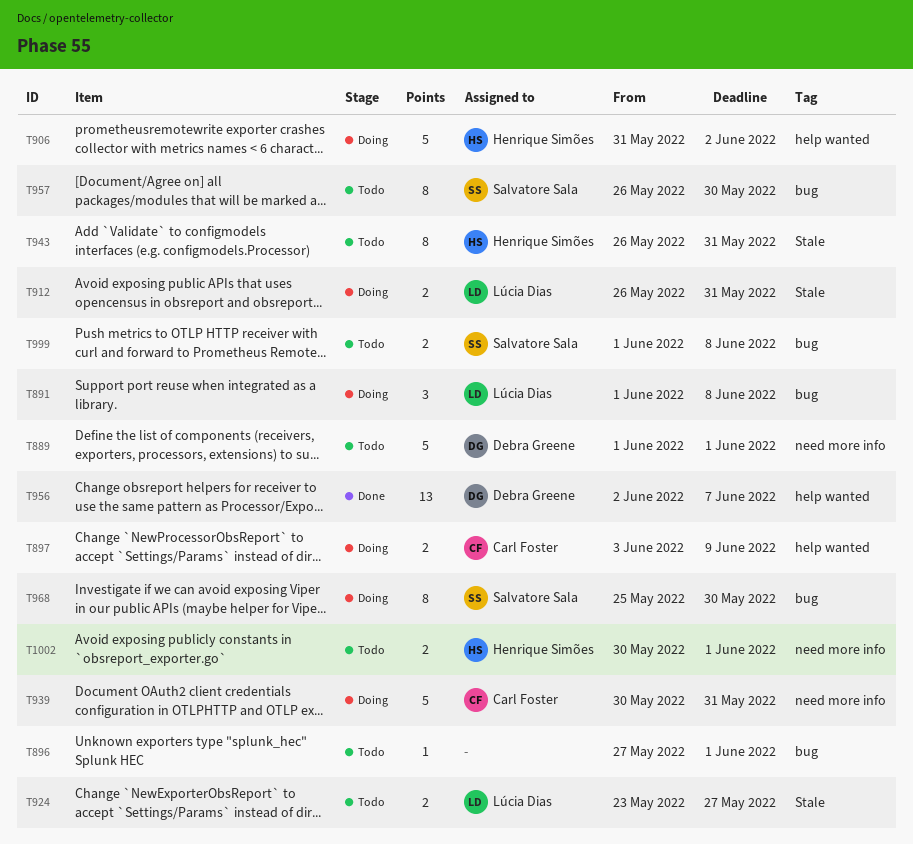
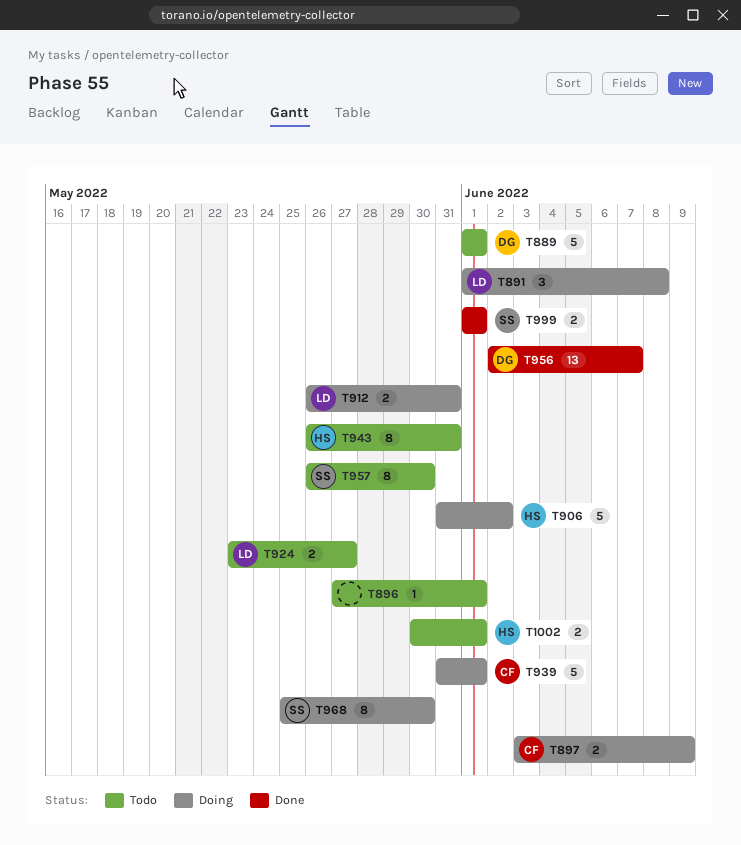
T939, start: May 30 -> May 31
T939, due: May 31 -> Jun 1
T999, status: Todo -> Done
T999, due: Jun 8 -> Jun 1

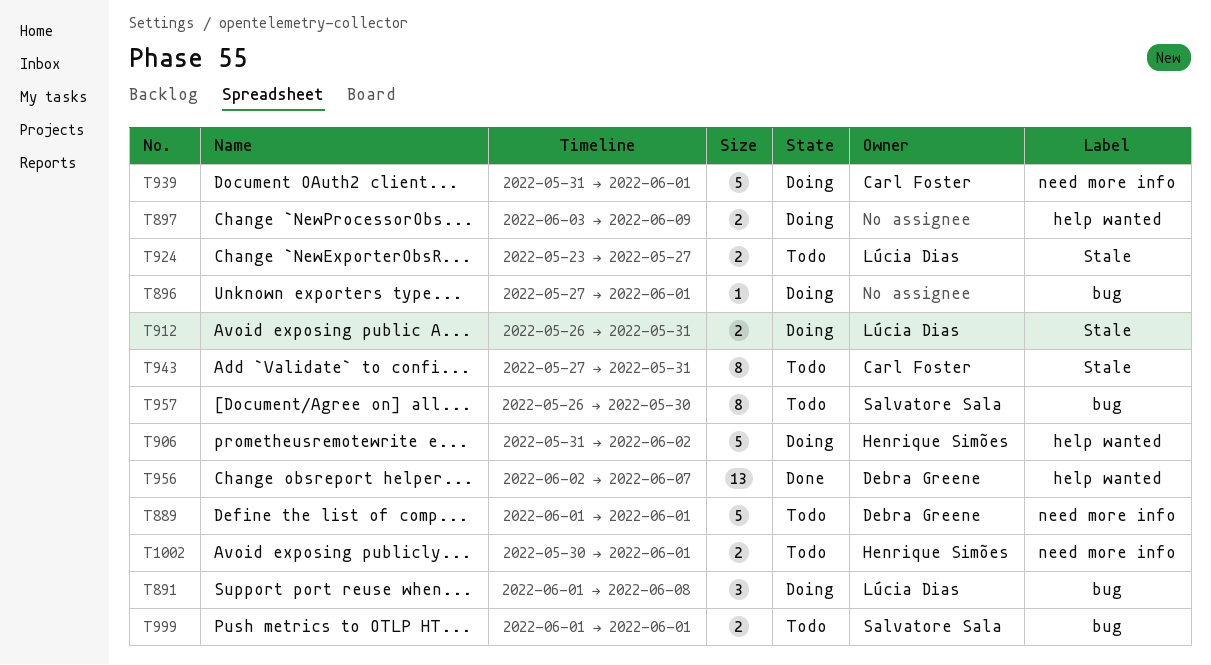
T896, status: Todo -> Doing
T897, owner: Carl Foster -> none
T943, owner: Henrique Simões -> Carl Foster
T943, start: May 26 -> May 27
T968: present -> none
T999, status: Done -> Todo

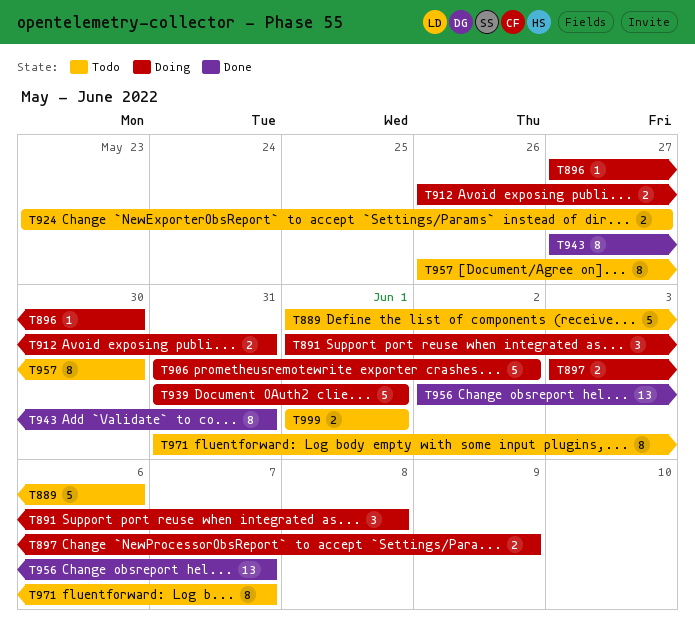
T889, due: Jun 1 -> Jun 6
T896, due: Jun 1 -> May 30
T943, status: Todo -> Done
T971: none -> present
T1002: present -> none

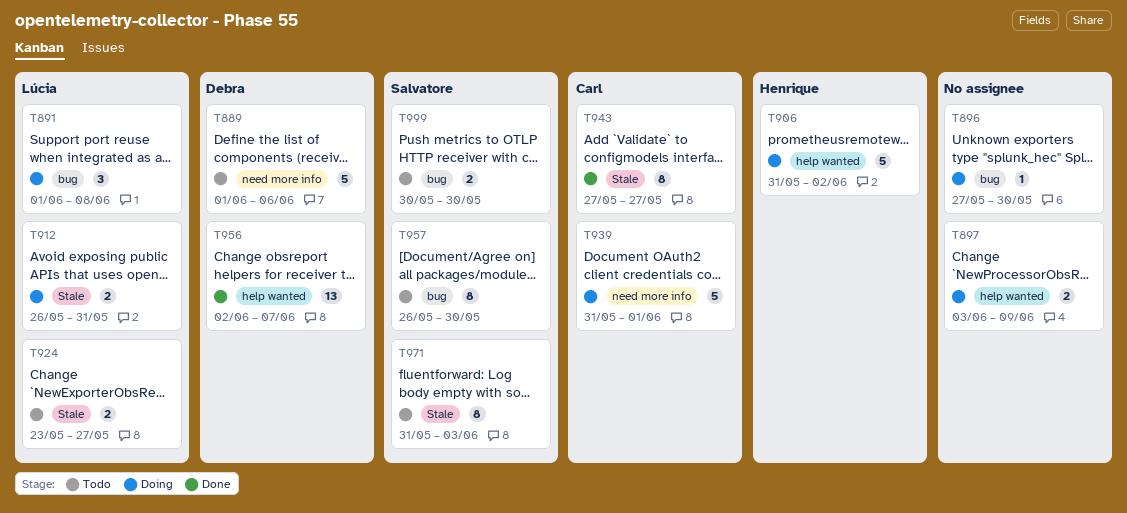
T943, due: May 31 -> May 27
T971, due: Jun 7 -> Jun 3
T999, start: Jun 1 -> May 30
T999, due: Jun 1 -> May 30

